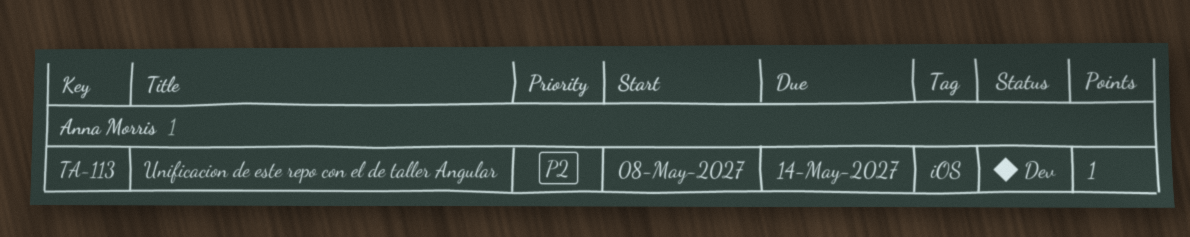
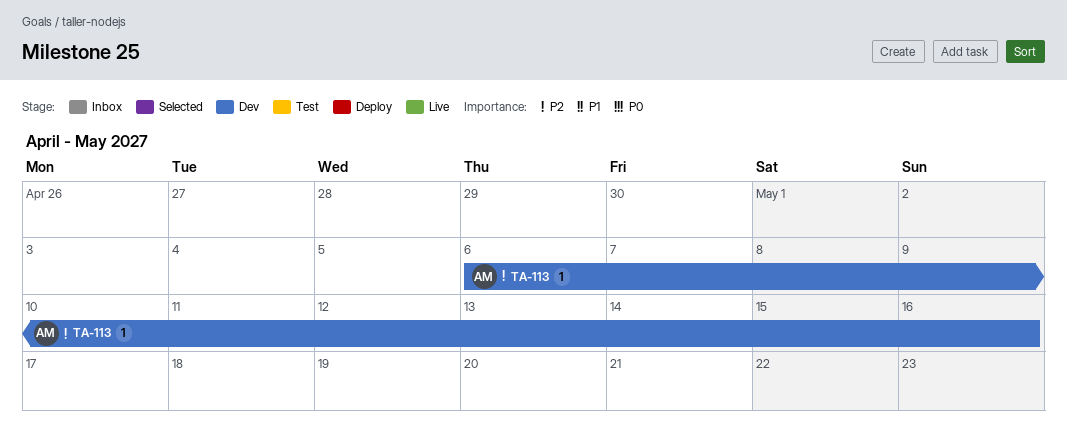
TA-113, start: May 8 -> May 6
TA-113, due: May 14 -> May 16

